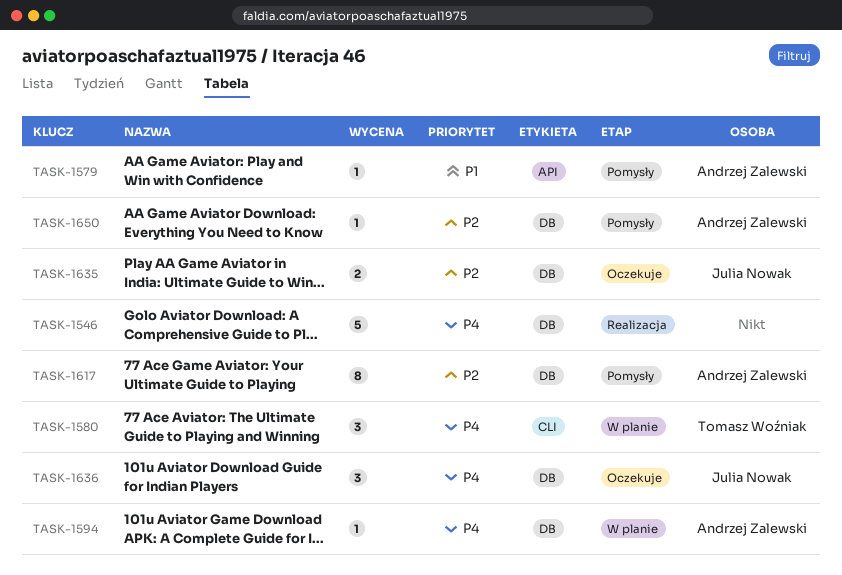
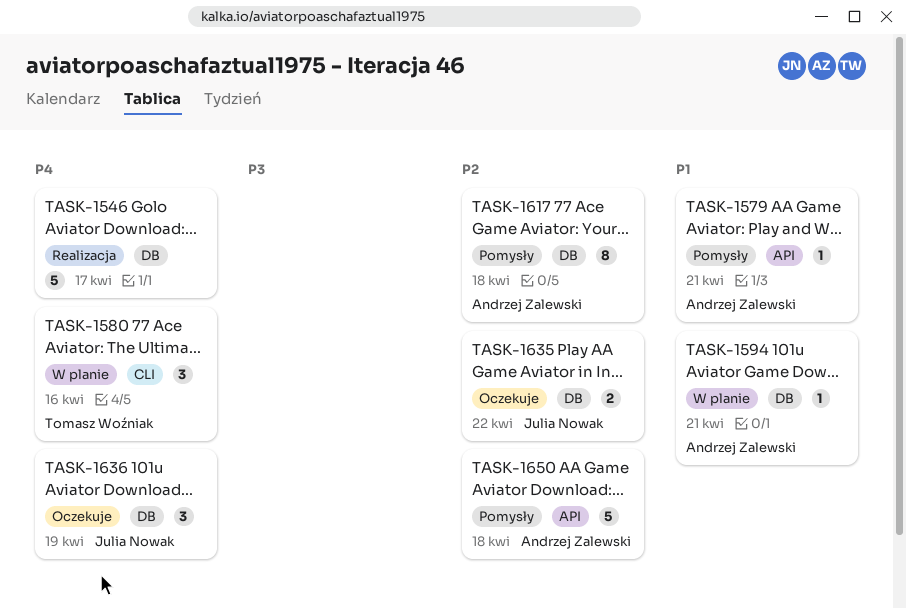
TASK-1594, priority: P4 -> P1
TASK-1650, label: DB -> API
TASK-1650, estimate: 1 -> 5

